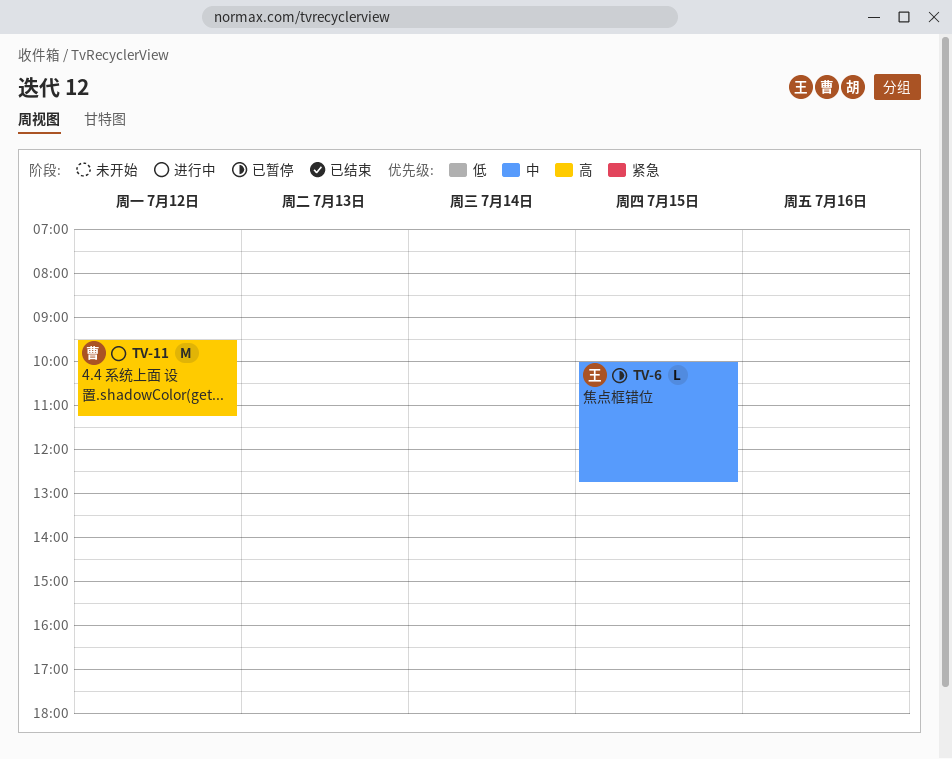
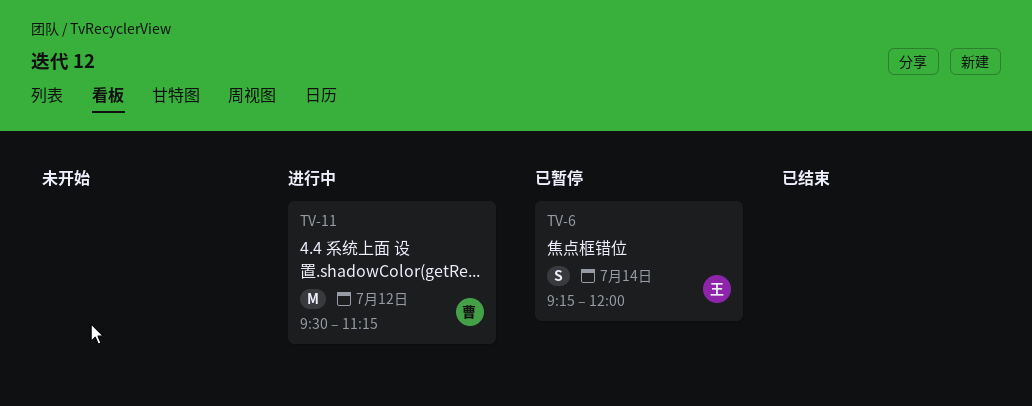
TV-6, estimate: L -> S
TV-6, day: Jul 15 -> Jul 14
TV-6, begins: 10:00 -> 09:15
TV-6, ends: 12:45 -> 12:00

